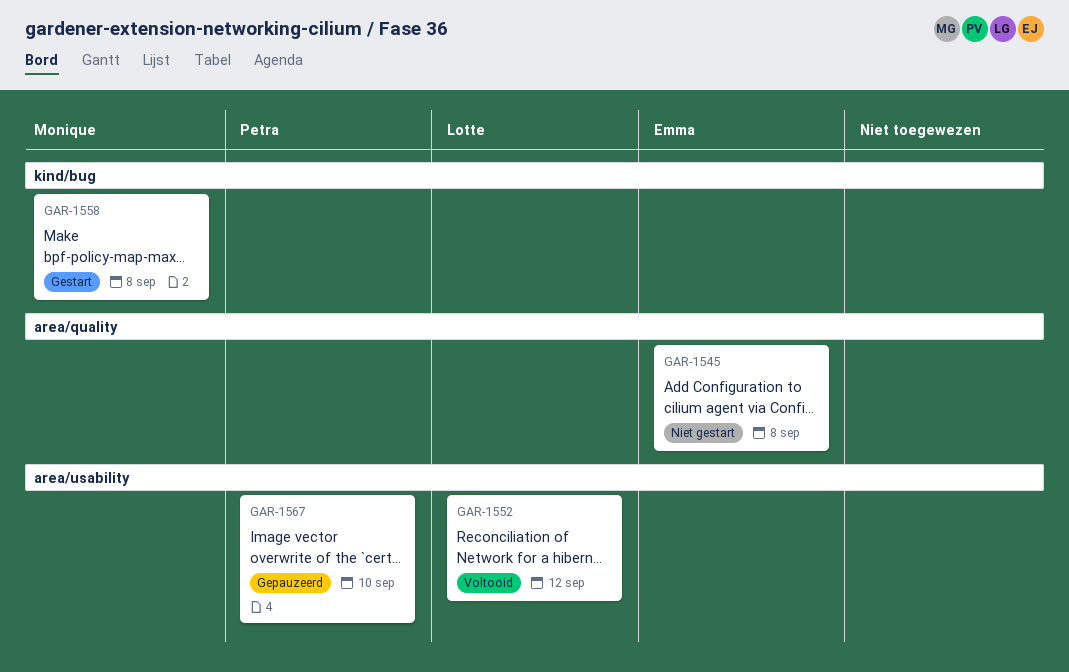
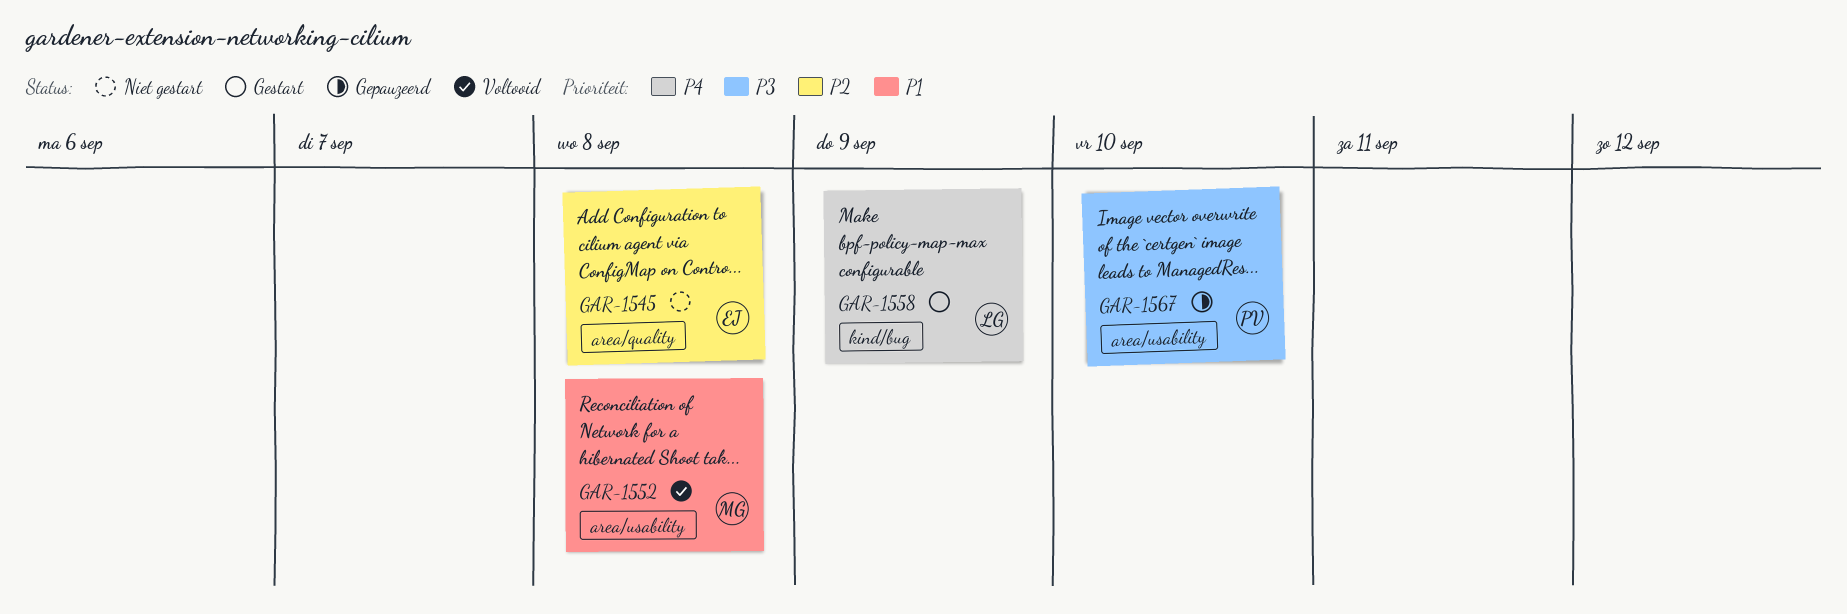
GAR-1552, owner: Lotte -> Monique
GAR-1552, due: Sep 12 -> Sep 8
GAR-1558, owner: Monique -> Lotte
GAR-1558, due: Sep 8 -> Sep 9

